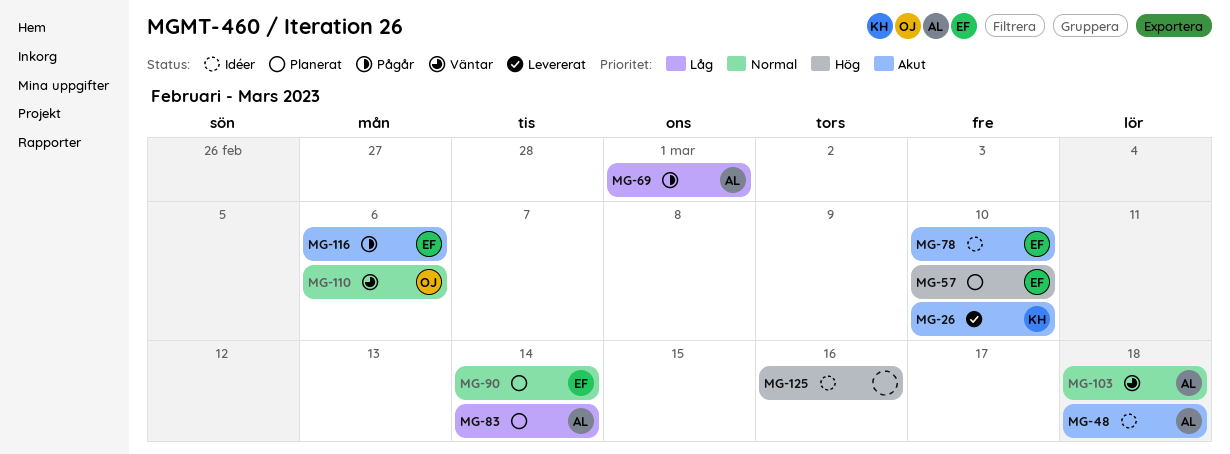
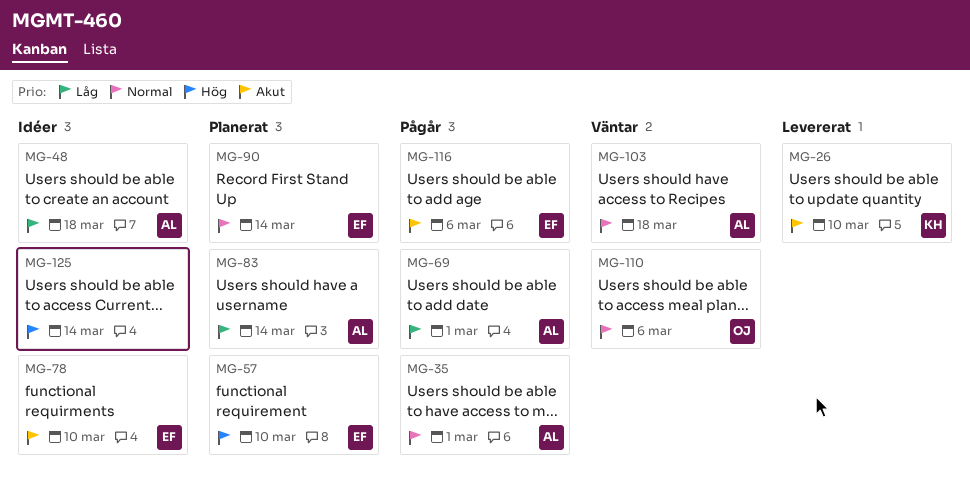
MG-35: none -> present
MG-48, priority: Akut -> Låg
MG-125, due: Mar 16 -> Mar 14

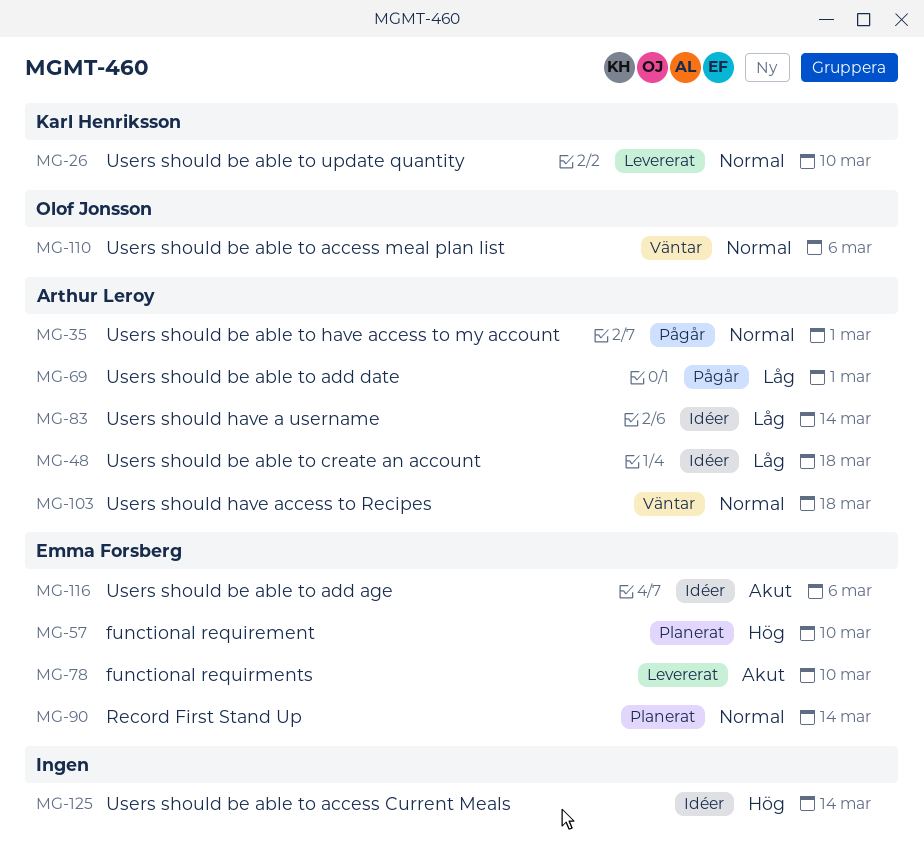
MG-26, priority: Akut -> Normal
MG-78, status: Idéer -> Levererat
MG-83, status: Planerat -> Idéer
MG-116, status: Pågår -> Idéer

